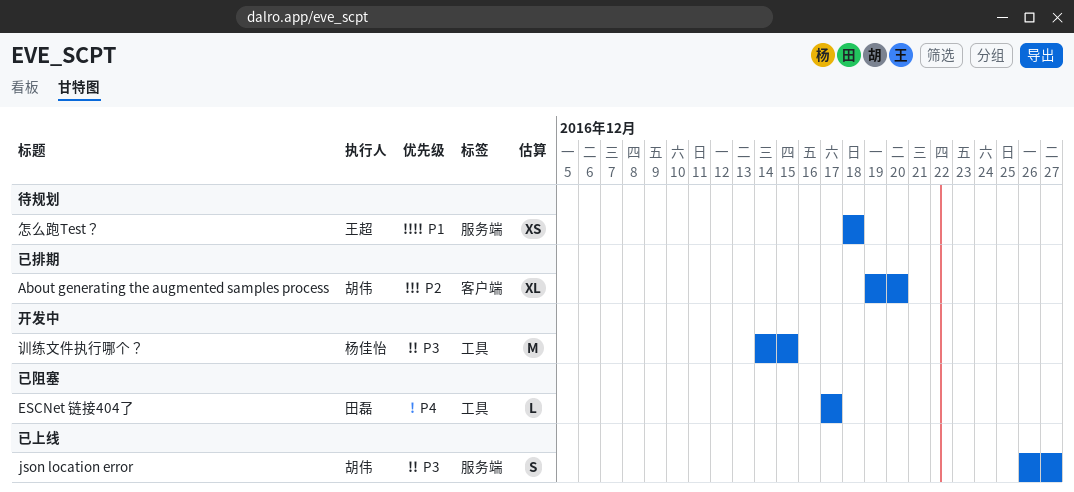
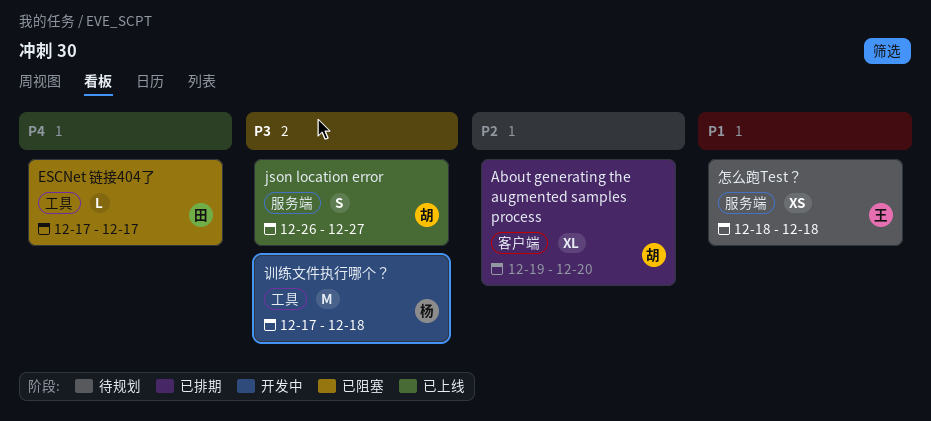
训练文件执行哪个？, start: Dec 14 -> Dec 17
训练文件执行哪个？, due: Dec 15 -> Dec 18

